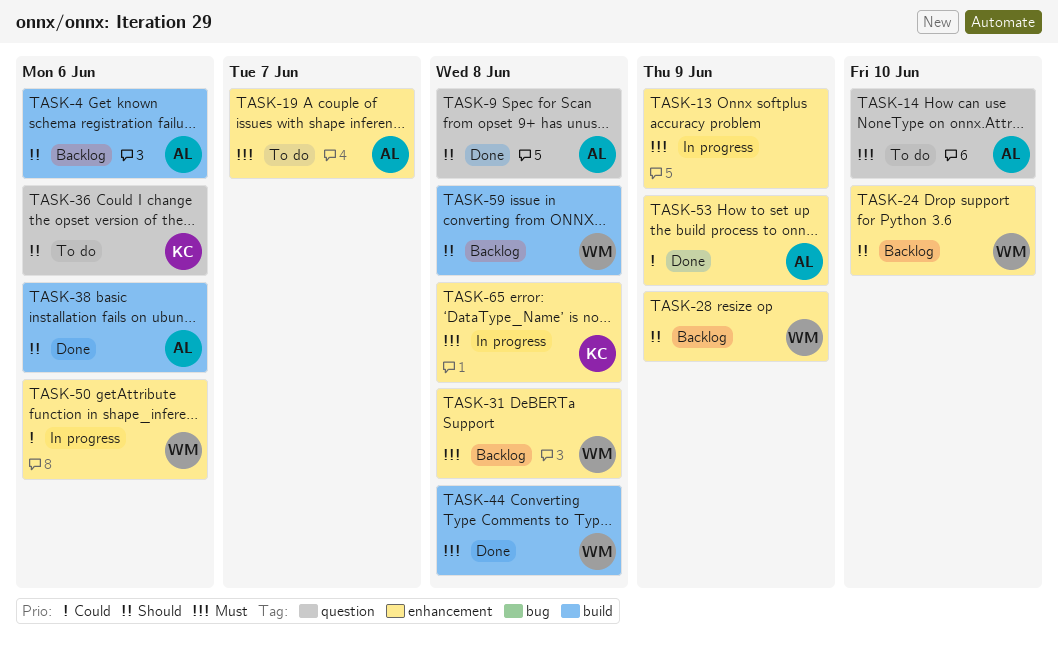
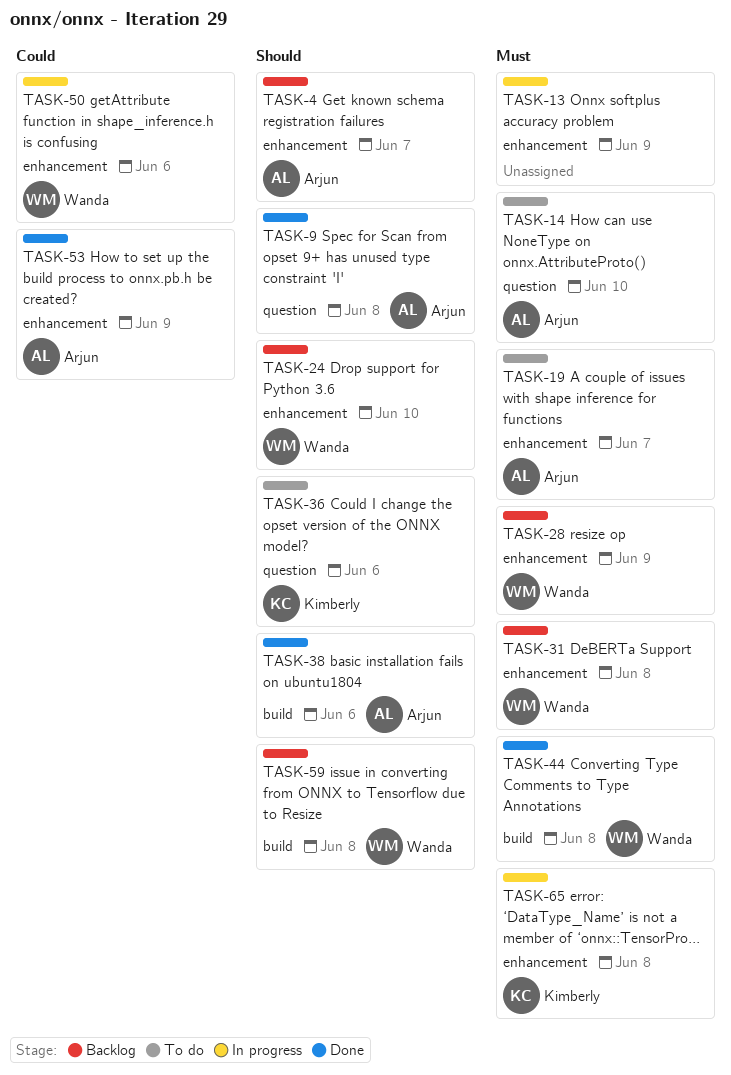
TASK-4, label: build -> enhancement
TASK-4, due: Jun 6 -> Jun 7
TASK-28, priority: Should -> Must

